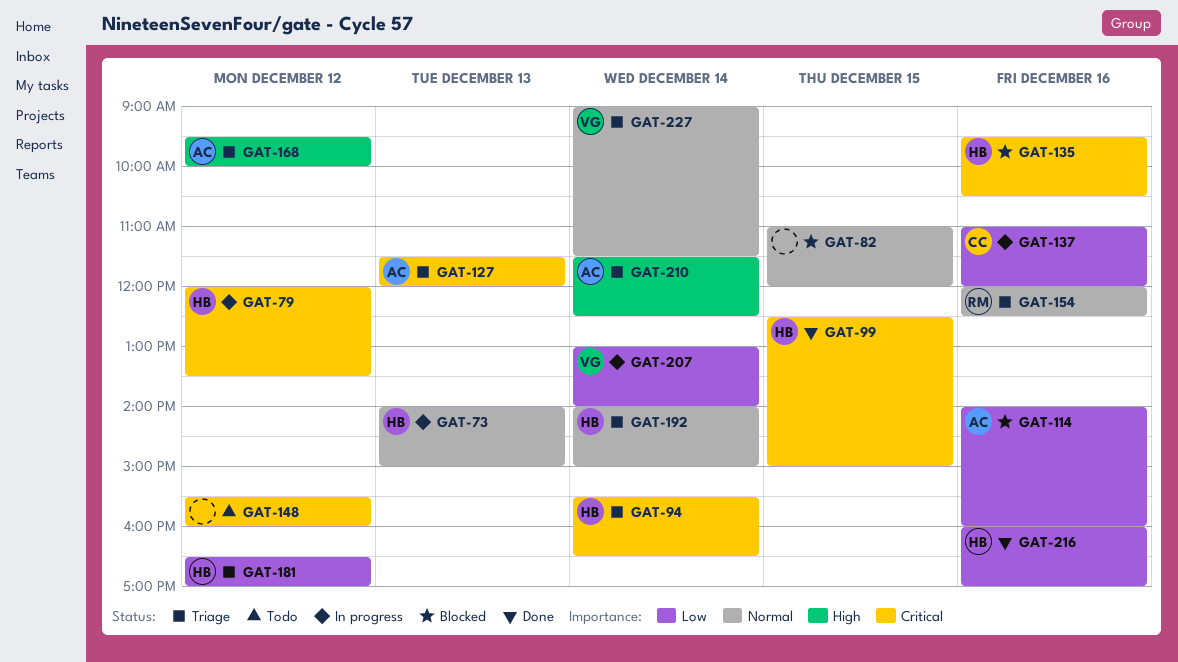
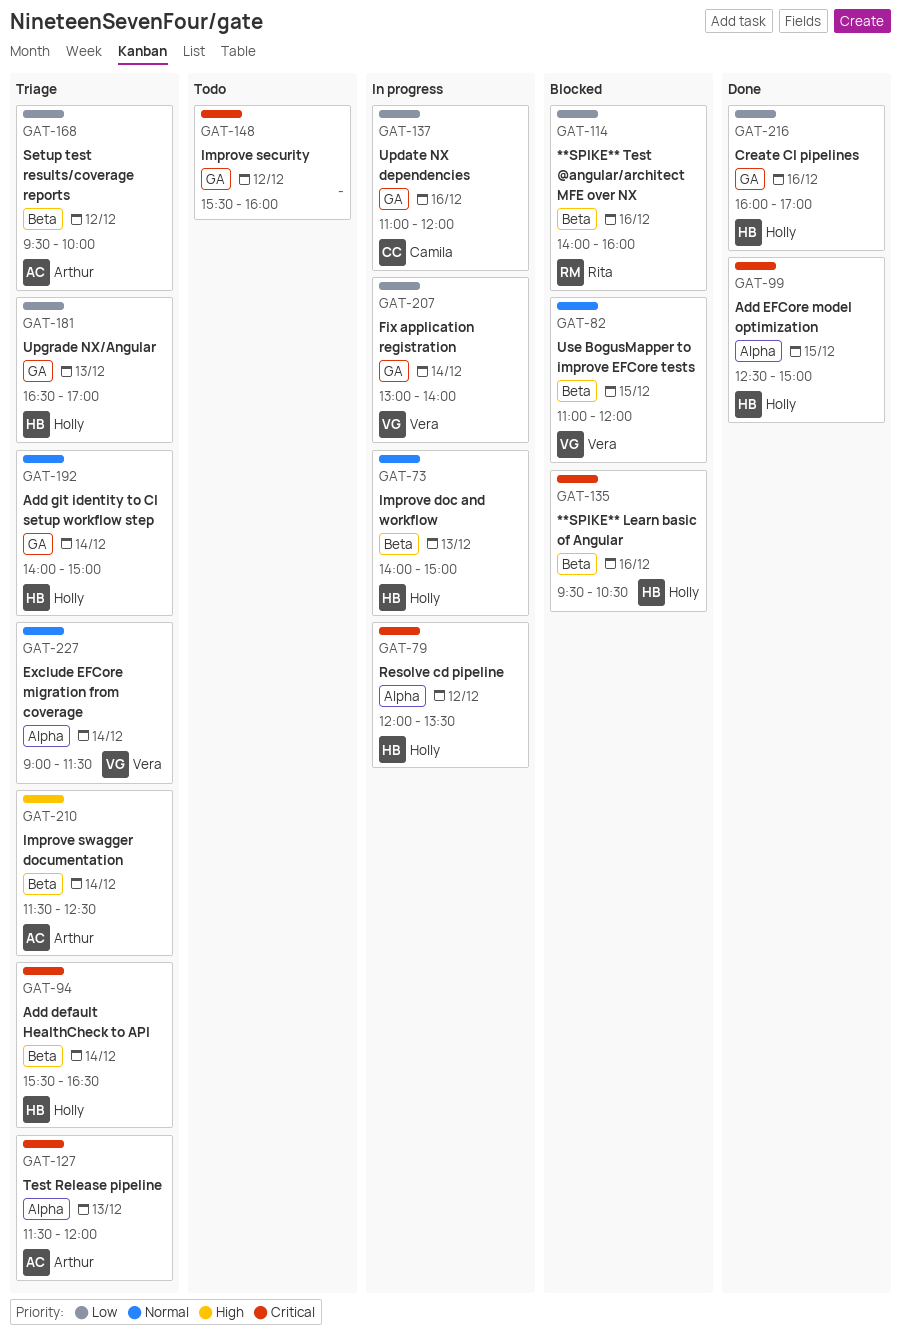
GAT-82, owner: none -> Vera
GAT-114, owner: Arthur -> Rita
GAT-154: present -> none
GAT-168, priority: High -> Low
GAT-181, day: Dec 12 -> Dec 13

